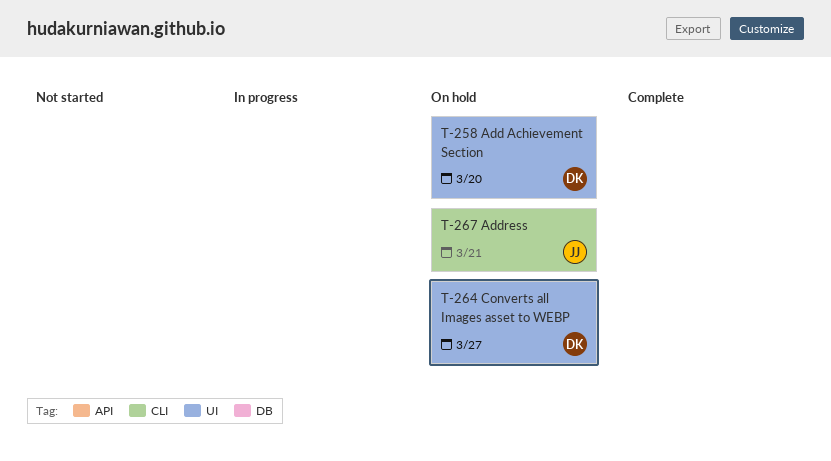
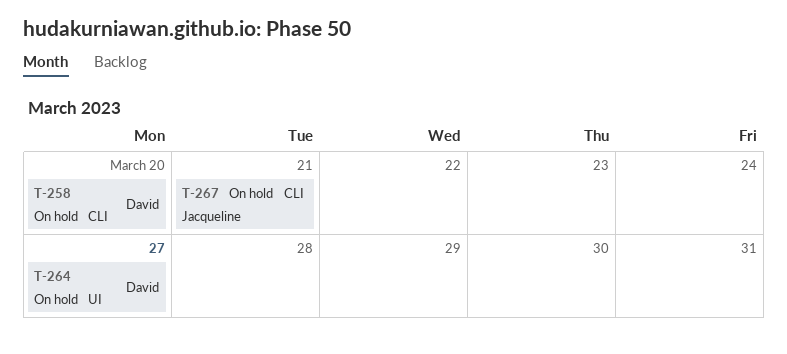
T-258, label: UI -> CLI

